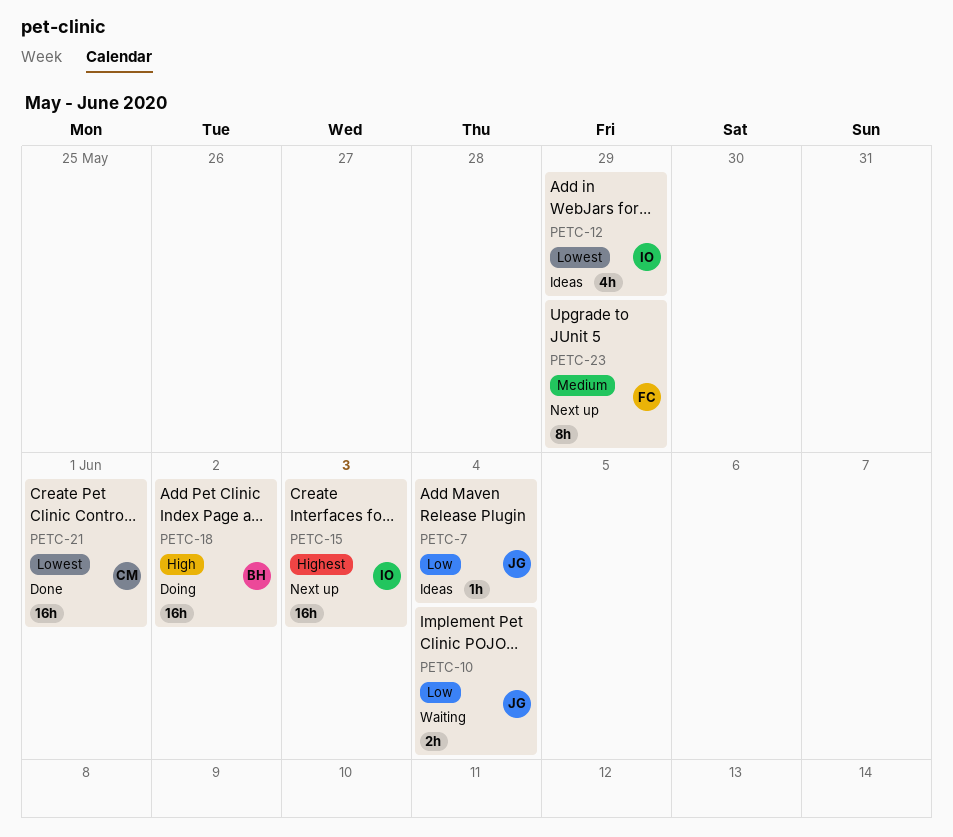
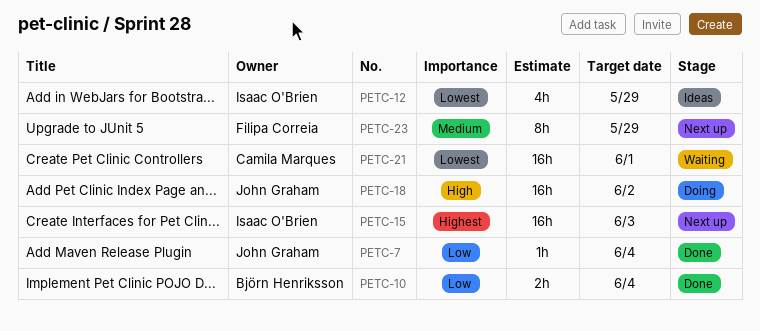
PETC-7, status: Ideas -> Done
PETC-10, status: Waiting -> Done
PETC-10, owner: John Graham -> Björn Henriksson
PETC-18, owner: Björn Henriksson -> John Graham
PETC-21, status: Done -> Waiting

